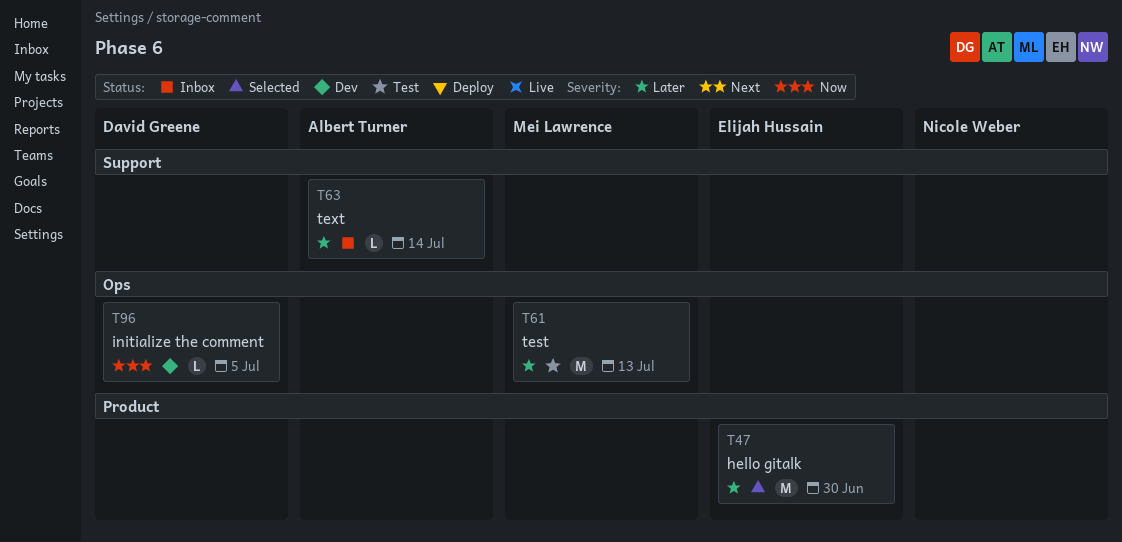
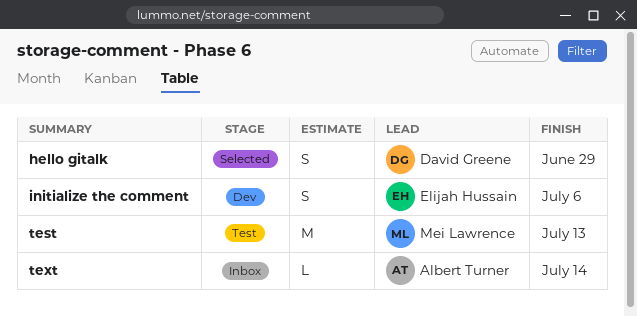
hello gitalk, owner: Elijah Hussain -> David Greene
hello gitalk, estimate: M -> S
hello gitalk, due: Jun 30 -> Jun 29
initialize the comment, owner: David Greene -> Elijah Hussain
initialize the comment, estimate: L -> S
initialize the comment, due: Jul 5 -> Jul 6

